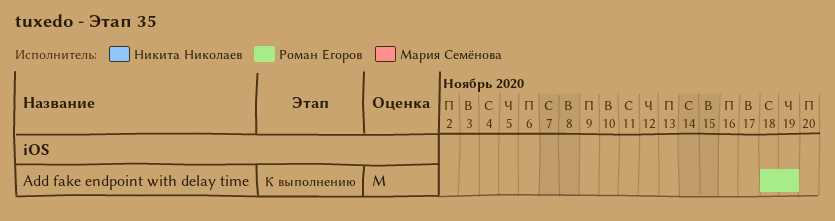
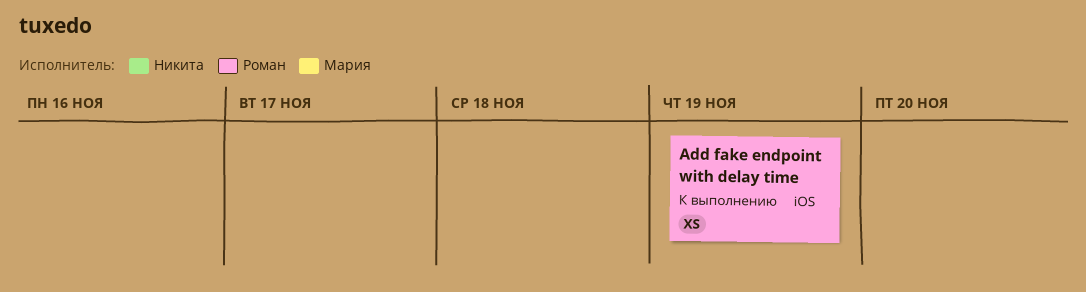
Add fake endpoint with delay time, estimate: M -> XS

